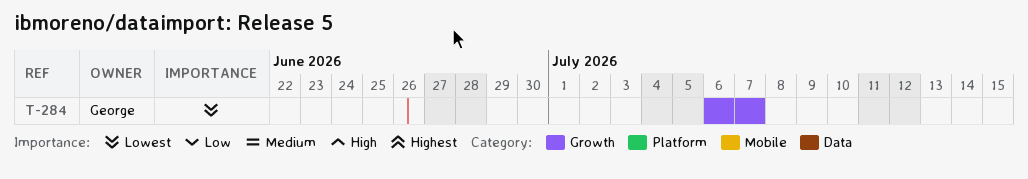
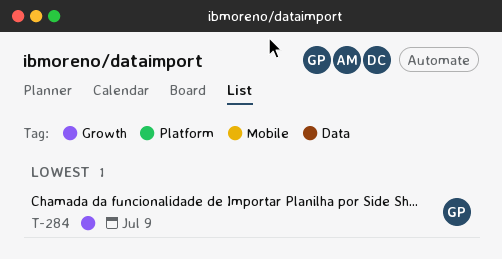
T-284, due: Jul 7 -> Jul 9

